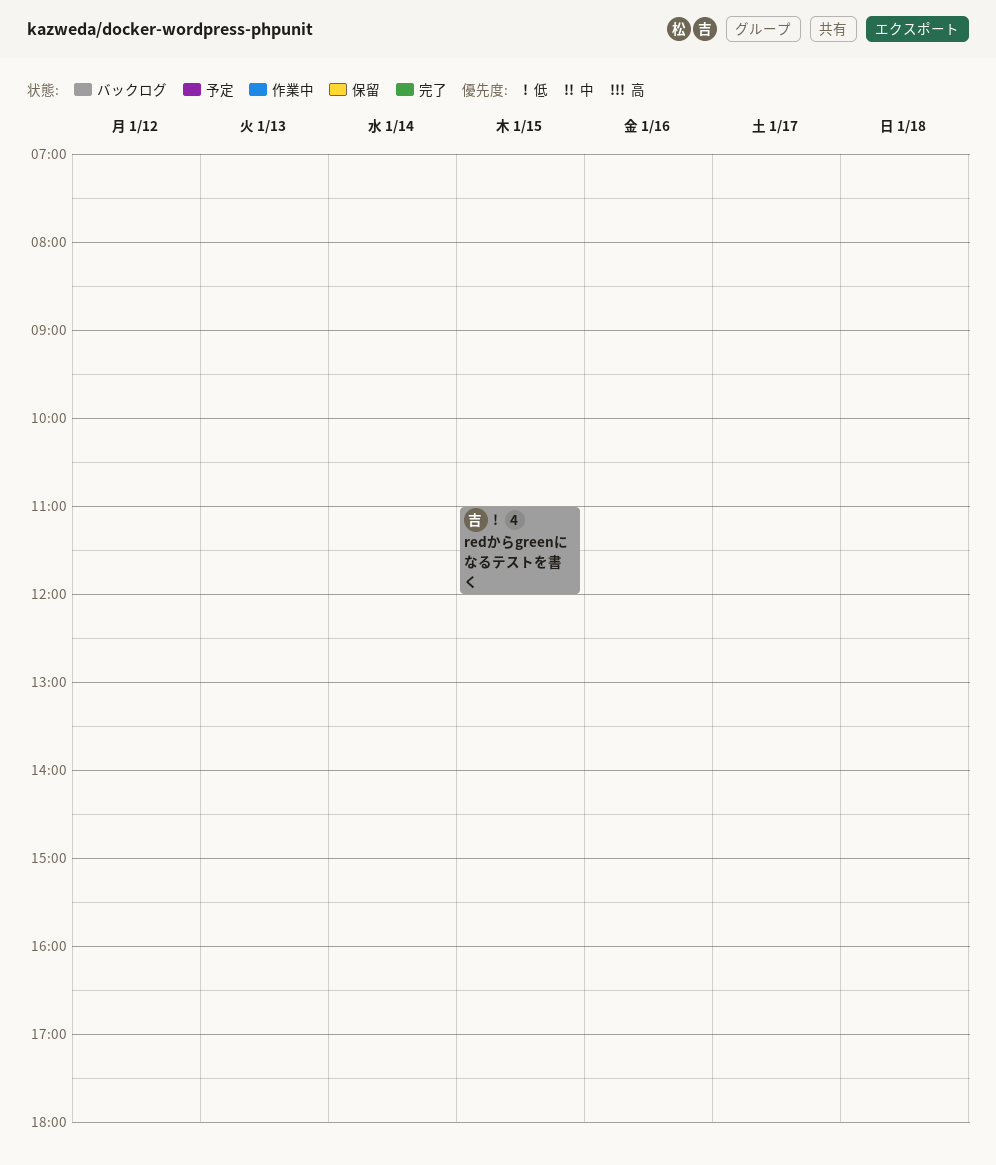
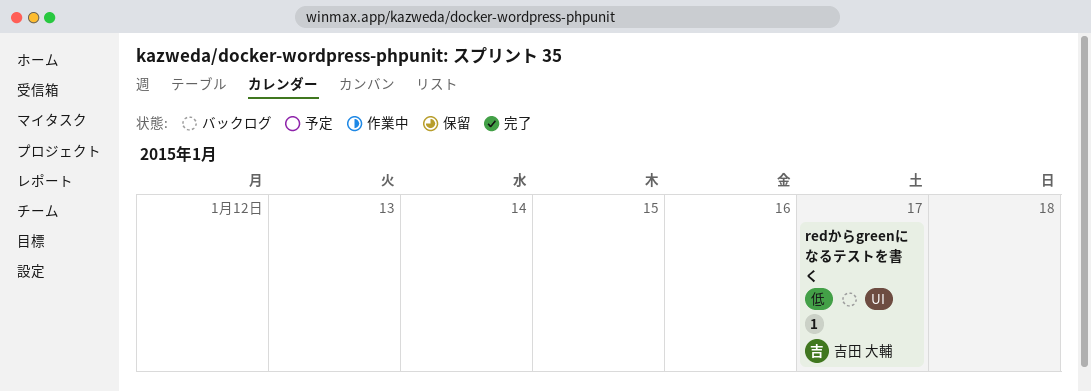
redからgreenになるテストを書く, estimate: 4 -> 1
redからgreenになるテストを書く, day: Jan 15 -> Jan 17

